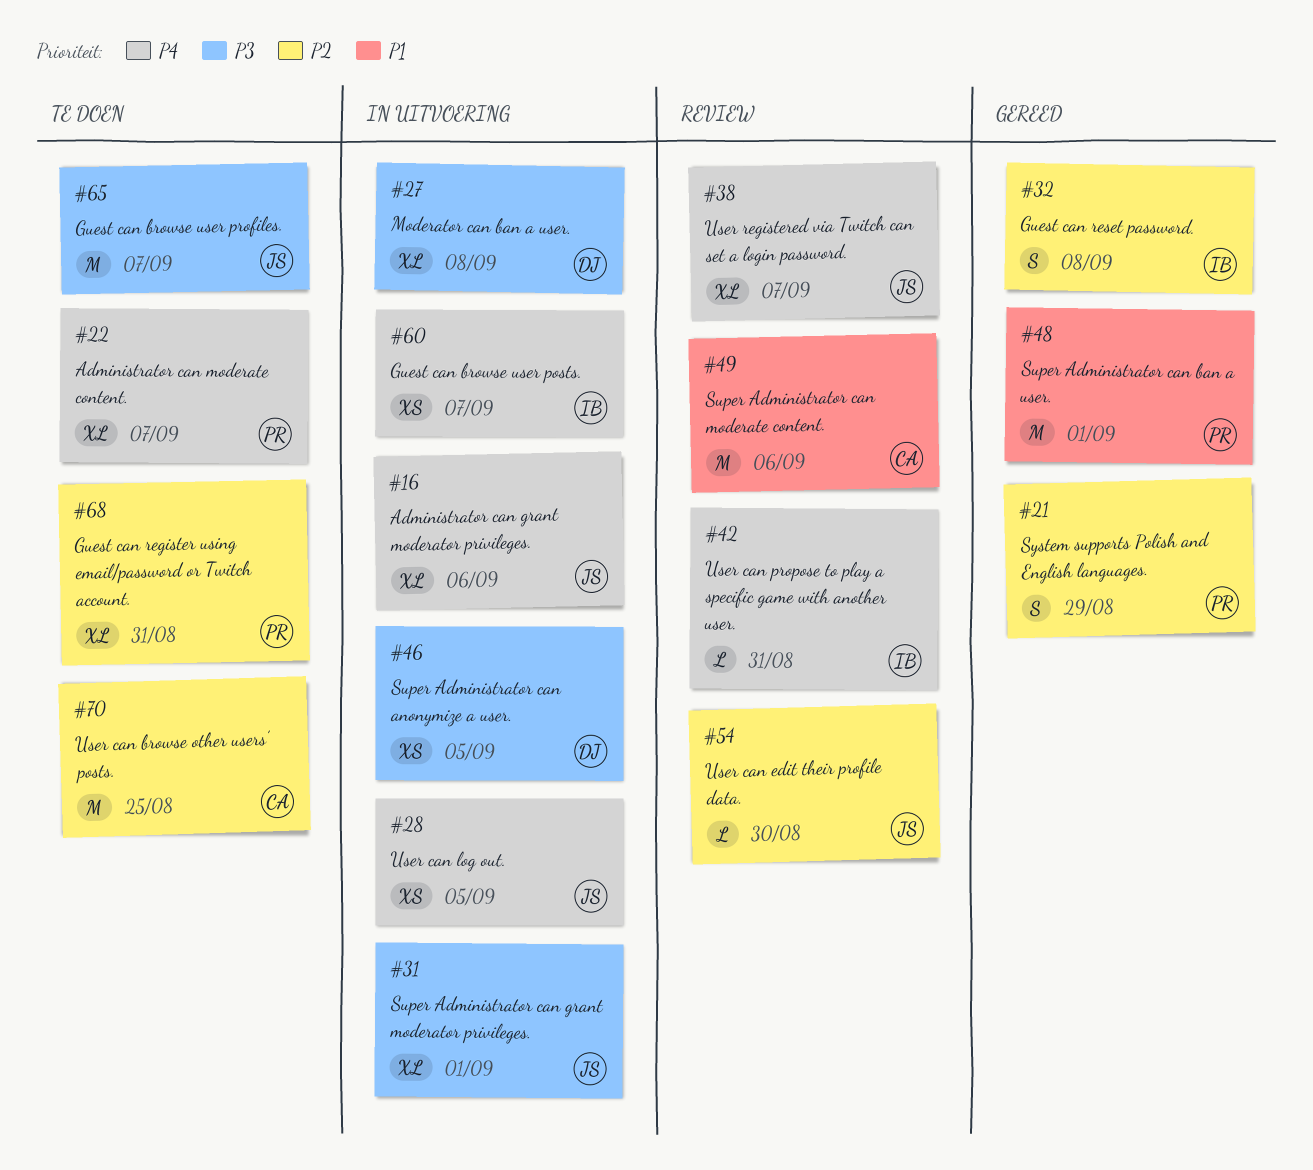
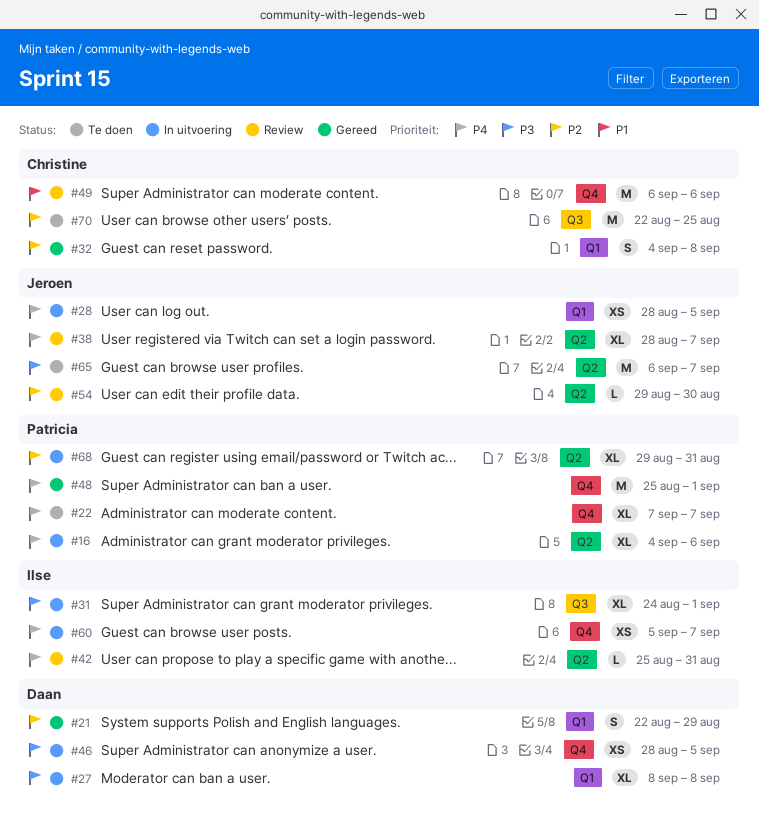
#16, owner: Jeroen -> Patricia
#21, owner: Patricia -> Daan
#31, owner: Jeroen -> Ilse
#32, owner: Ilse -> Christine
#48, priority: P1 -> P4
#68, status: Te doen -> In uitvoering

